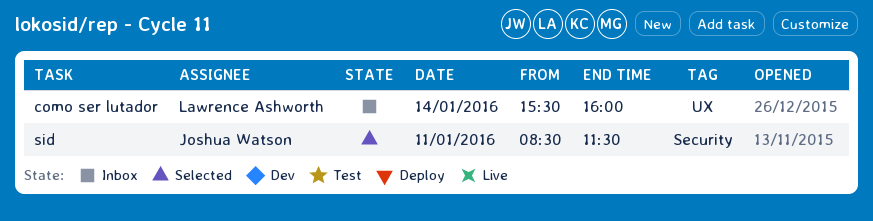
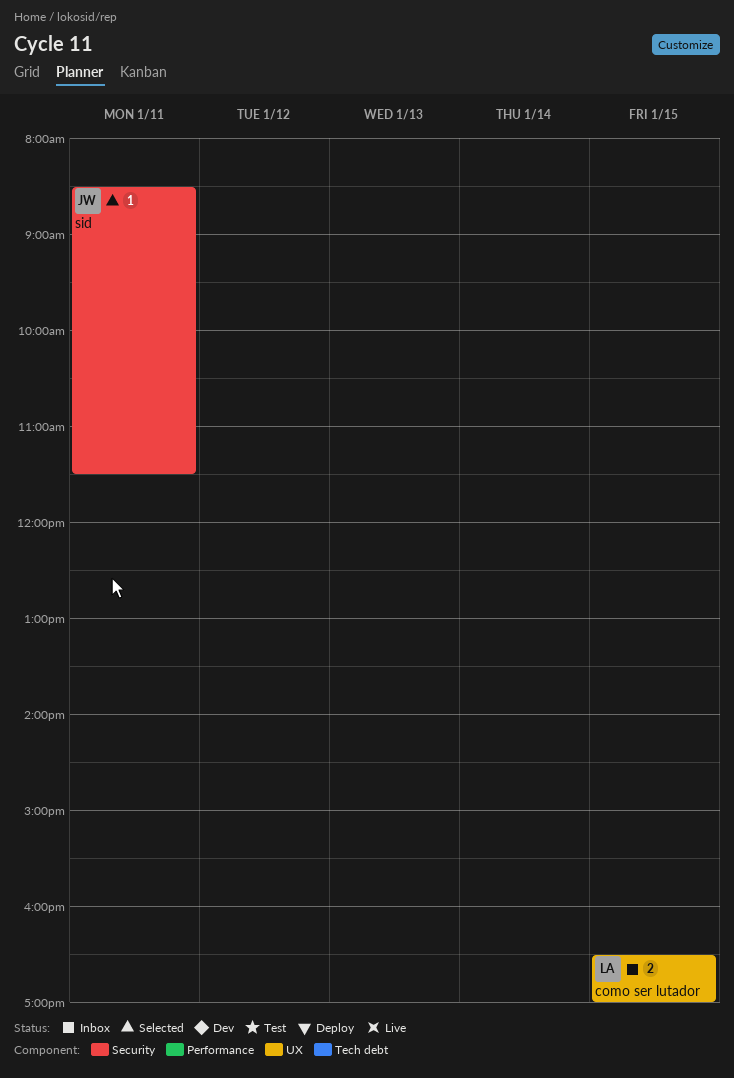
como ser lutador, day: Jan 14 -> Jan 15
como ser lutador, begins: 15:30 -> 16:30
como ser lutador, ends: 16:00 -> 17:00

